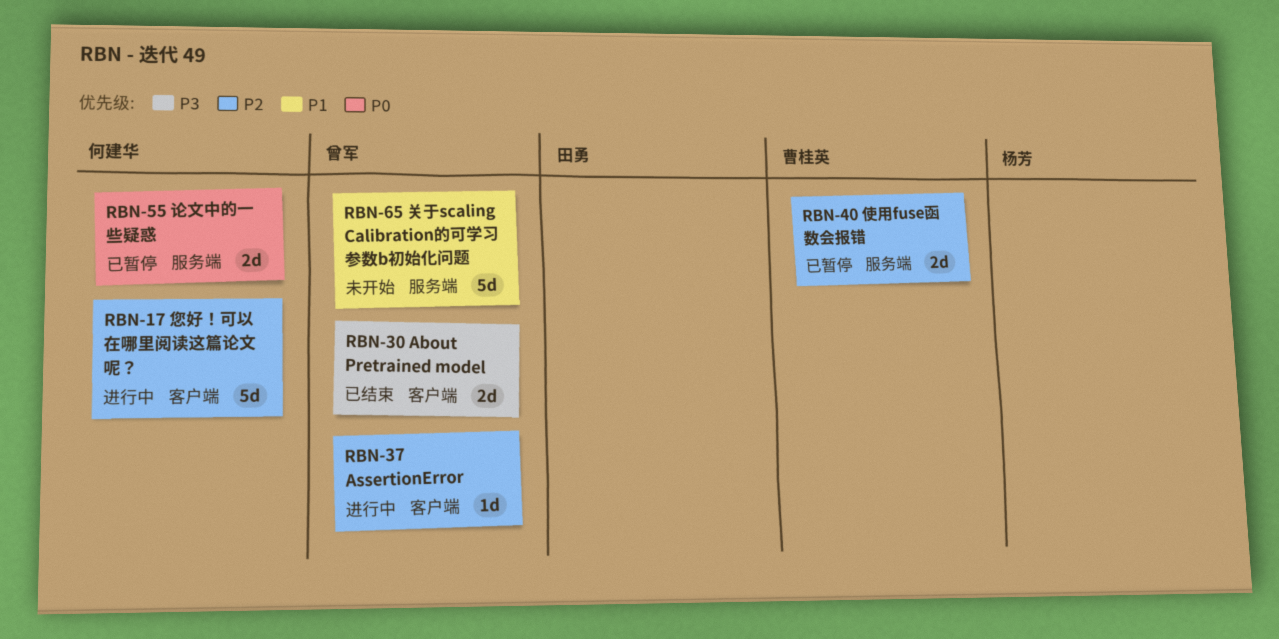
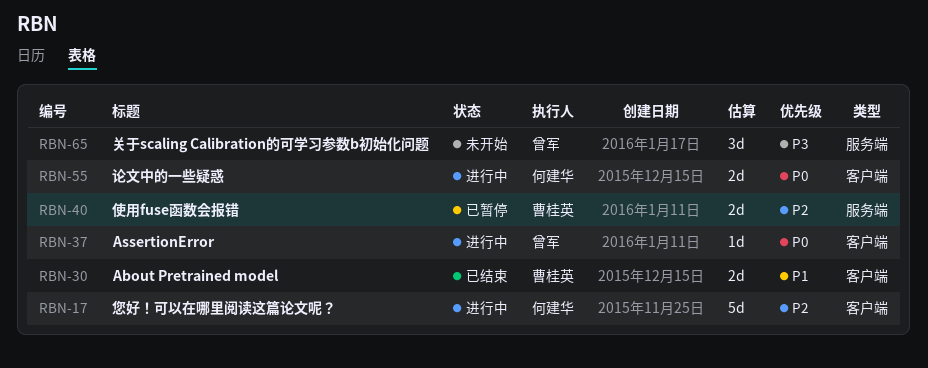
RBN-30, owner: 曾军 -> 曹桂英
RBN-30, priority: P3 -> P1
RBN-37, priority: P2 -> P0
RBN-55, status: 已暂停 -> 进行中
RBN-55, label: 服务端 -> 客户端
RBN-65, priority: P1 -> P3
RBN-65, estimate: 5d -> 3d

